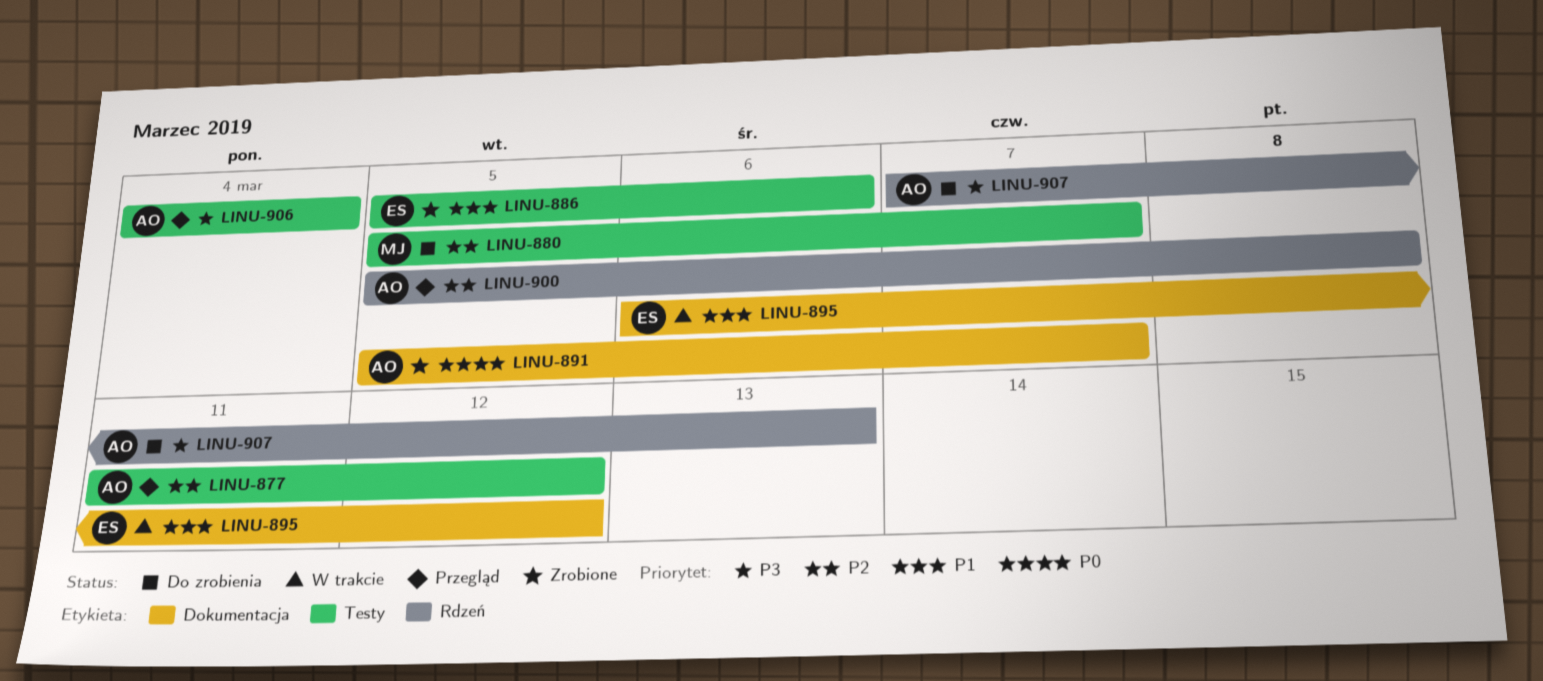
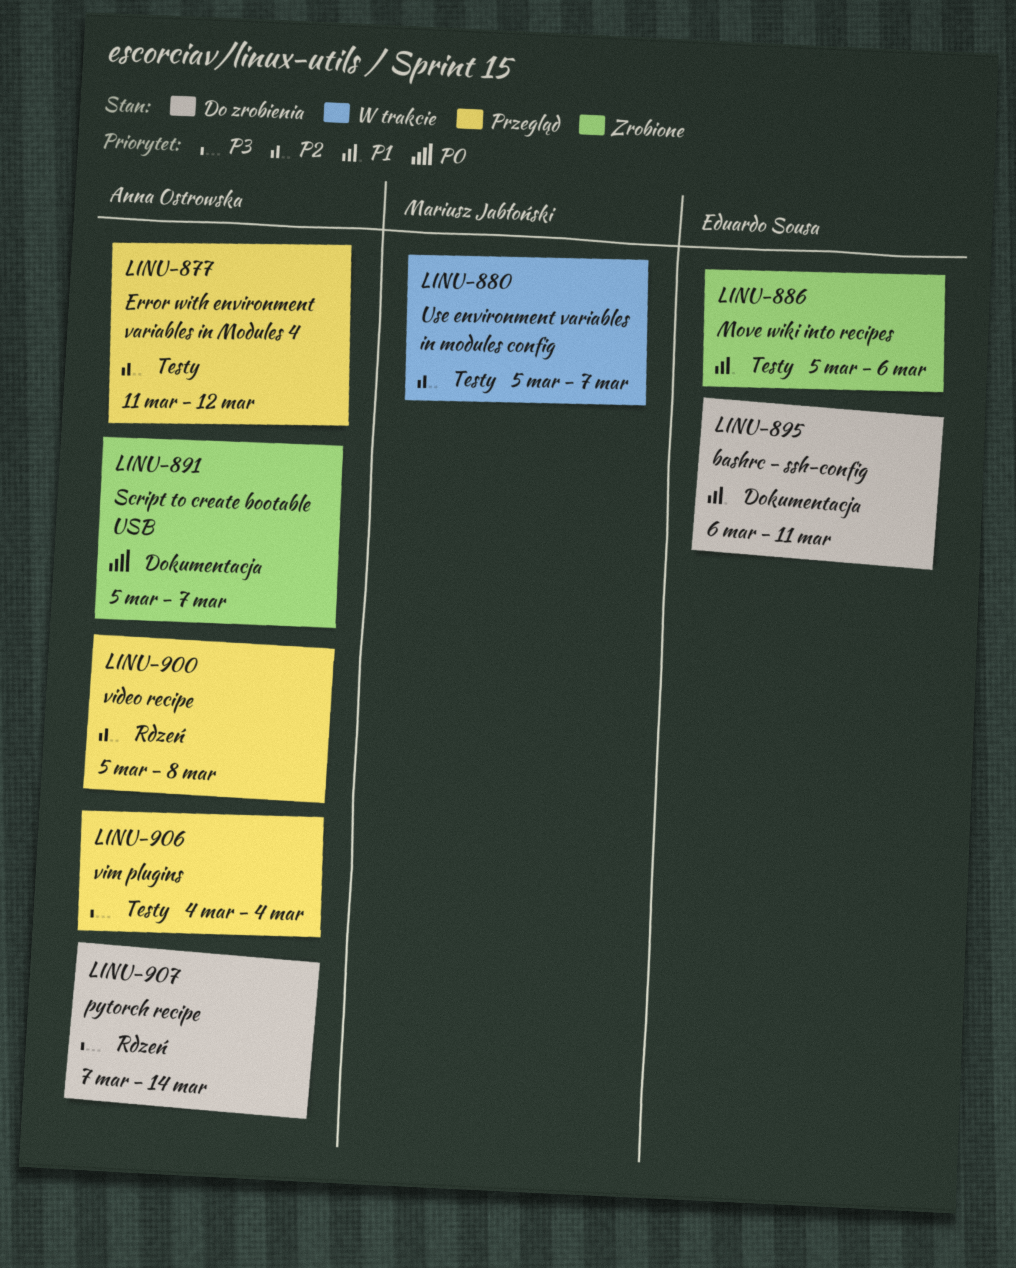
LINU-880, status: Do zrobienia -> W trakcie
LINU-895, status: W trakcie -> Do zrobienia
LINU-895, due: Mar 12 -> Mar 11
LINU-907, due: Mar 13 -> Mar 14

